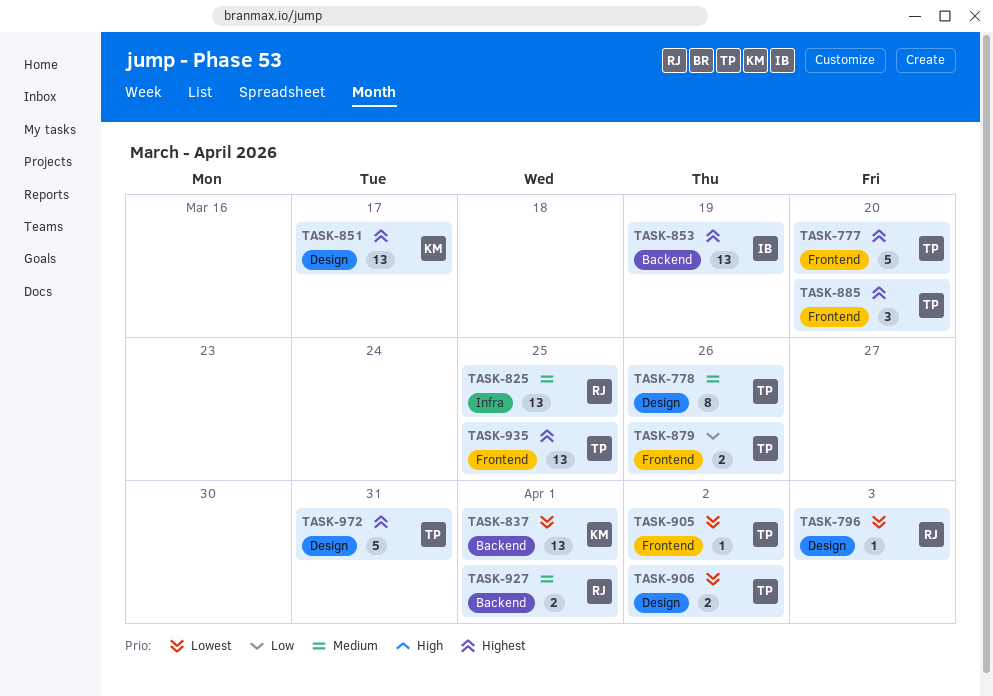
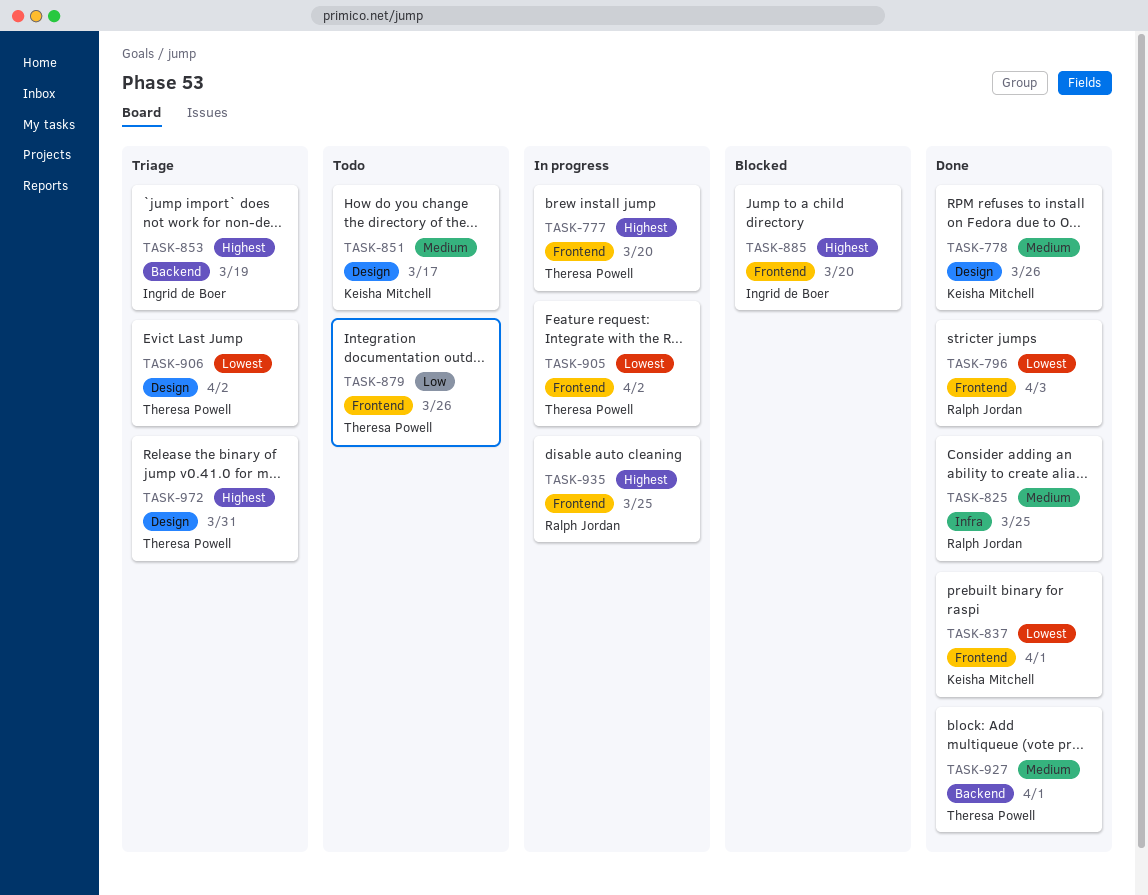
TASK-778, owner: Theresa Powell -> Keisha Mitchell
TASK-796, label: Design -> Frontend
TASK-837, label: Backend -> Frontend
TASK-851, priority: Highest -> Medium
TASK-885, owner: Theresa Powell -> Ingrid de Boer
TASK-927, owner: Ralph Jordan -> Theresa Powell
TASK-935, owner: Theresa Powell -> Ralph Jordan

